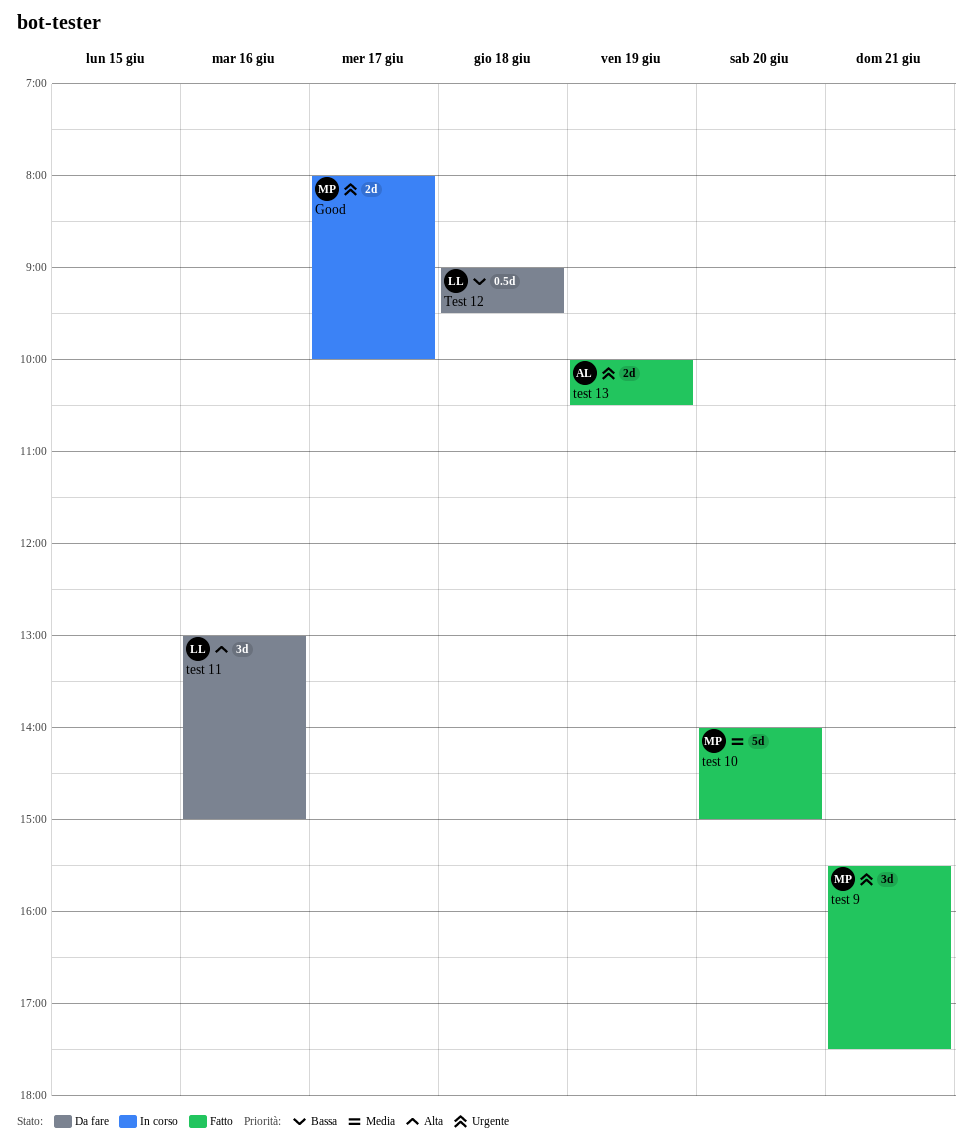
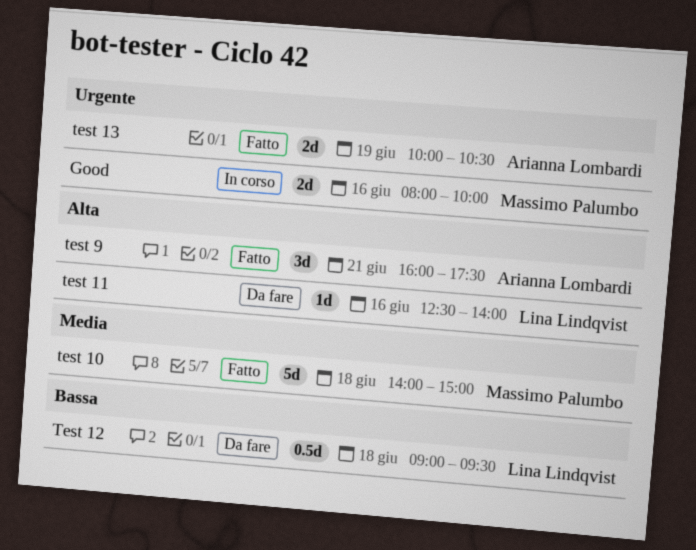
Good, day: Jun 17 -> Jun 16
test 10, day: Jun 20 -> Jun 18
test 11, estimate: 3d -> 1d
test 11, begins: 13:00 -> 12:30
test 11, ends: 15:00 -> 14:00
test 9, owner: Massimo Palumbo -> Arianna Lombardi
test 9, priority: Urgente -> Alta
test 9, begins: 15:30 -> 16:00

